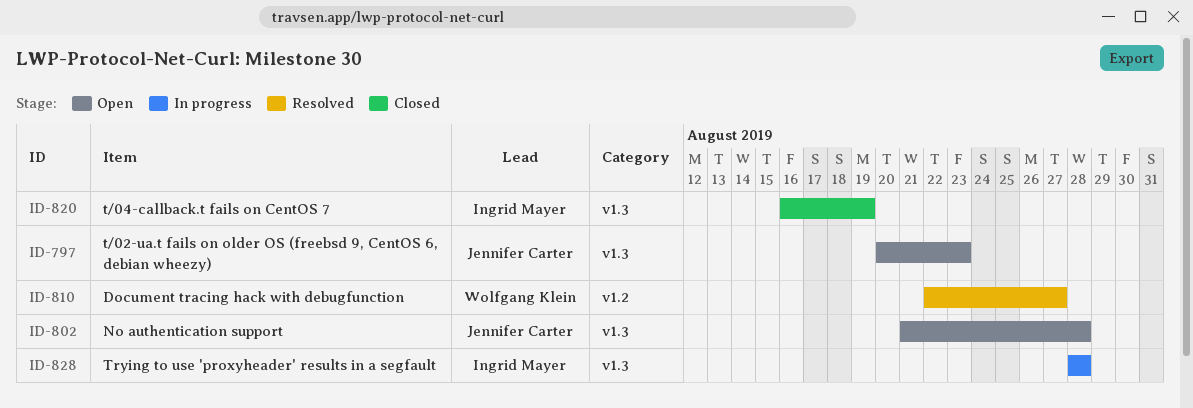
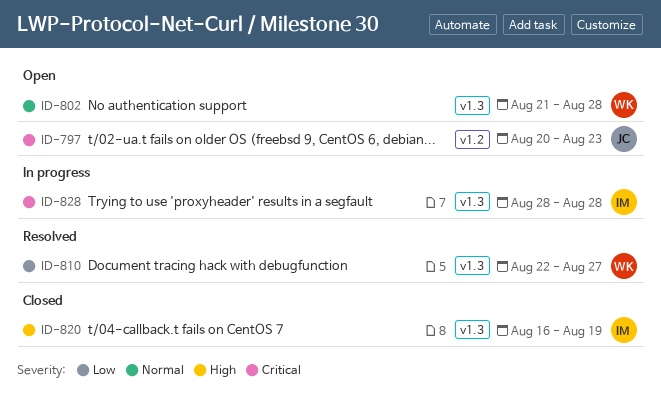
ID-797, label: v1.3 -> v1.2
ID-802, owner: Jennifer Carter -> Wolfgang Klein
ID-810, label: v1.2 -> v1.3

